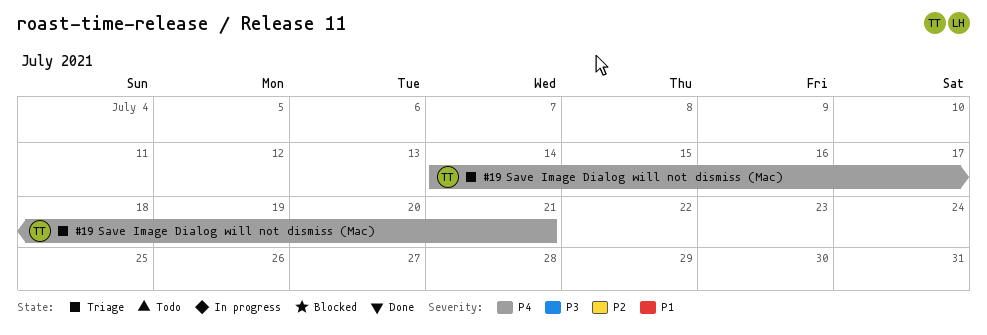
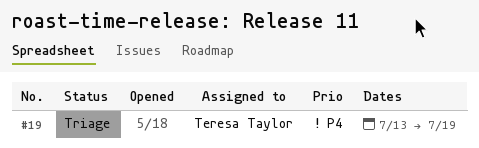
#19, start: Jul 14 -> Jul 13
#19, due: Jul 21 -> Jul 19

